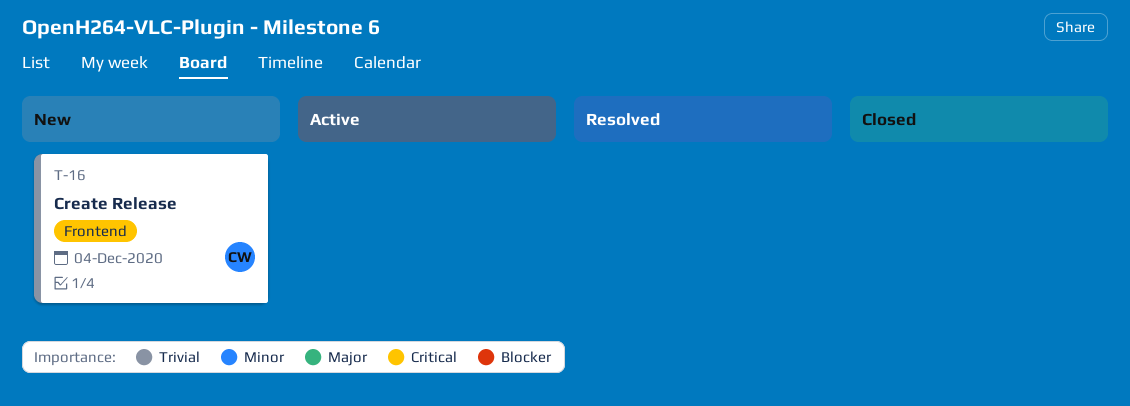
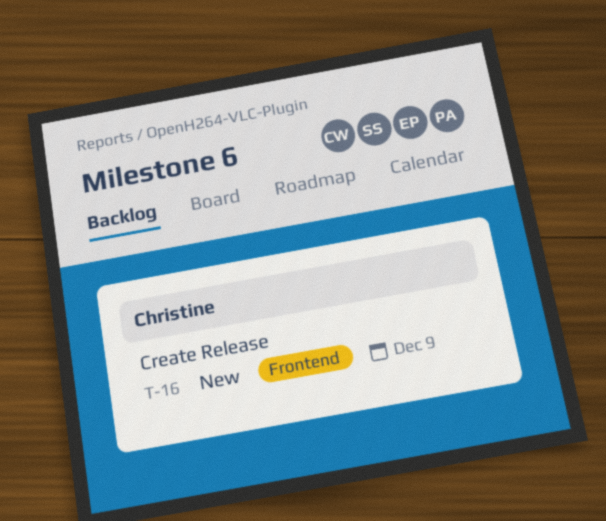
T-16, due: Dec 4 -> Dec 9

